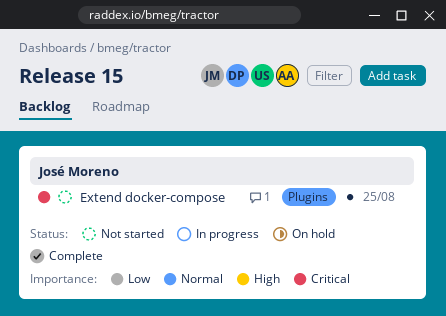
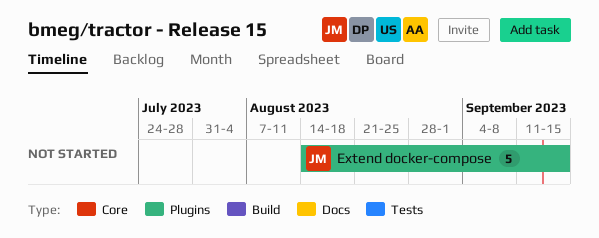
Extend docker-compose, estimate: 1 -> 5
Extend docker-compose, due: Aug 25 -> Sep 15

